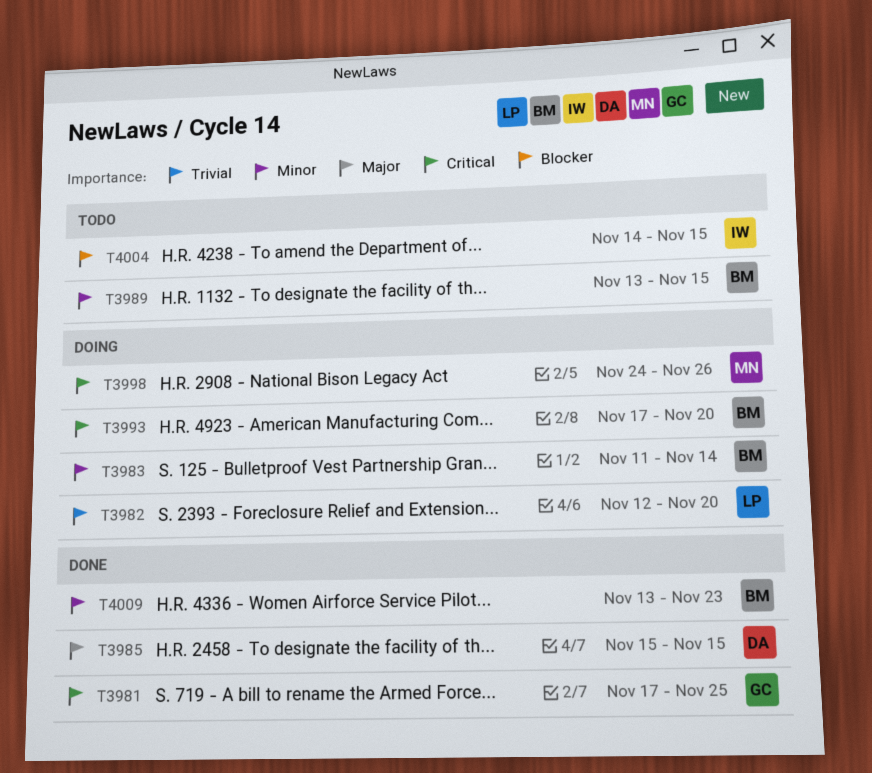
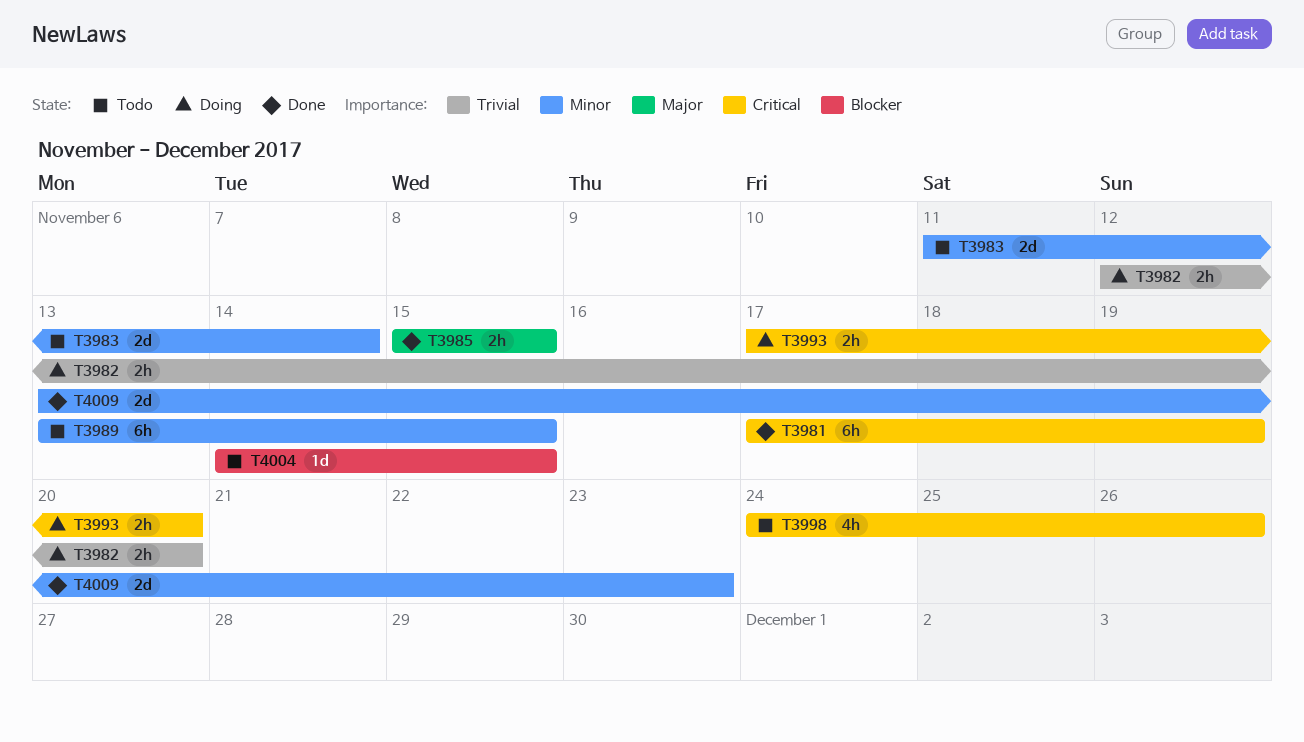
T3981, due: Nov 25 -> Nov 19
T3983, status: Doing -> Todo
T3998, status: Doing -> Todo

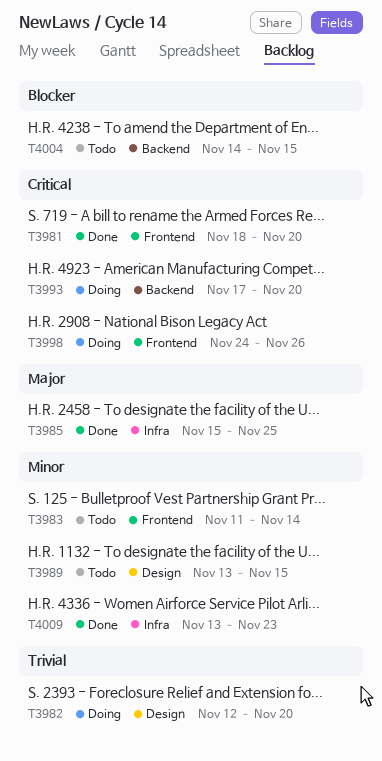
T3981, start: Nov 17 -> Nov 18
T3981, due: Nov 19 -> Nov 20
T3985, due: Nov 15 -> Nov 25
T3998, status: Todo -> Doing

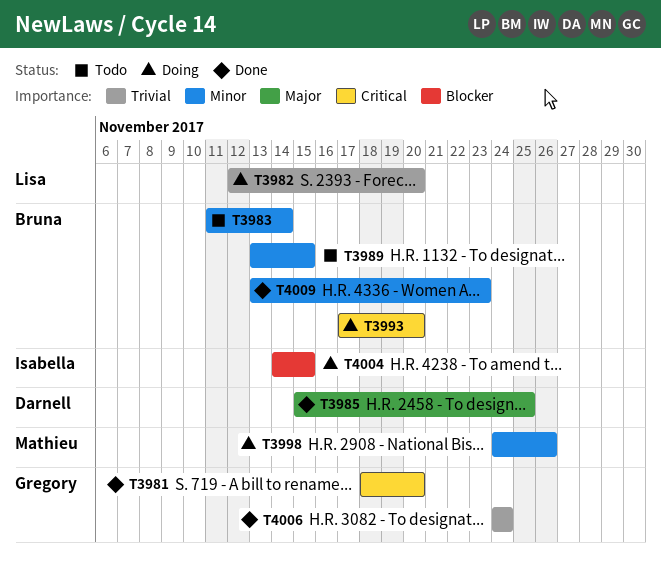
T3998, priority: Critical -> Minor
T4004, status: Todo -> Doing
T4006: none -> present

